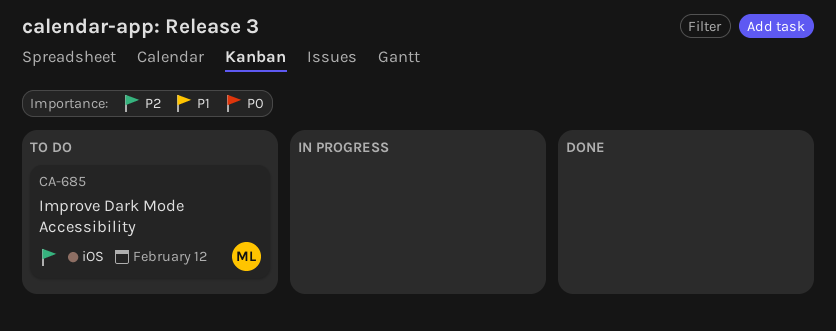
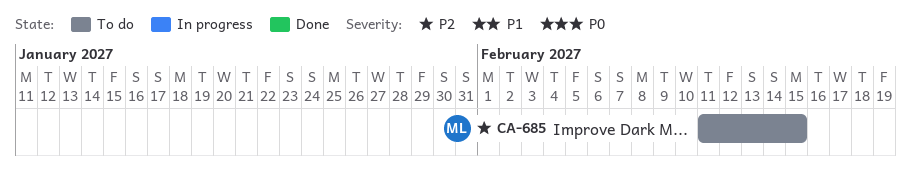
CA-685, due: Feb 12 -> Feb 15

